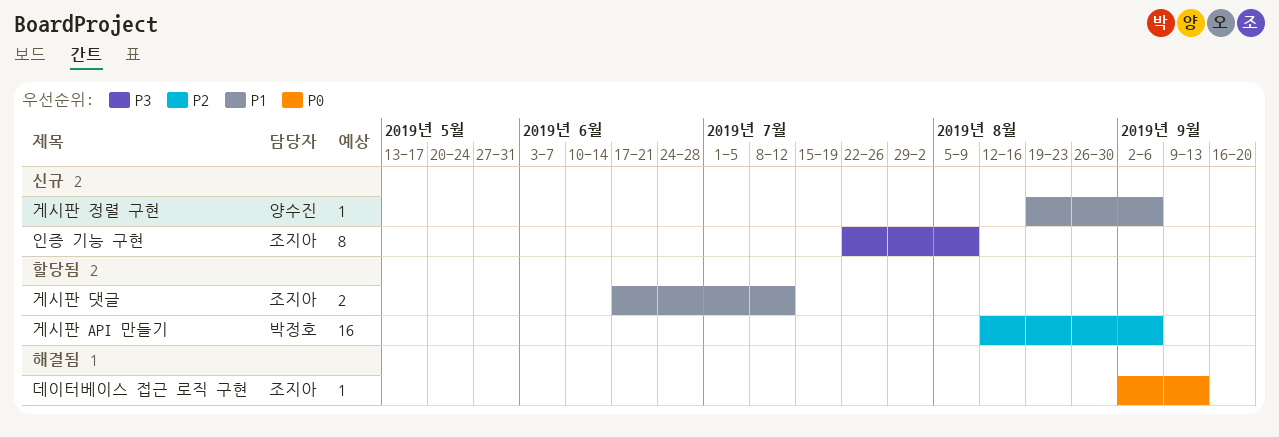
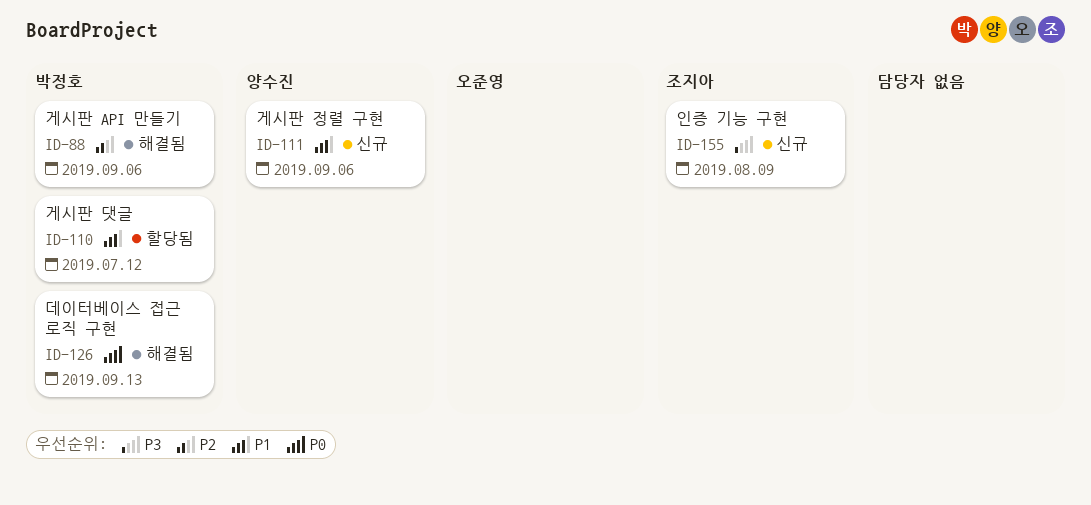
게시판 API 만들기, status: 할당됨 -> 해결됨
게시판 댓글, owner: 조지아 -> 박정호
데이터베이스 접근 로직 구현, owner: 조지아 -> 박정호

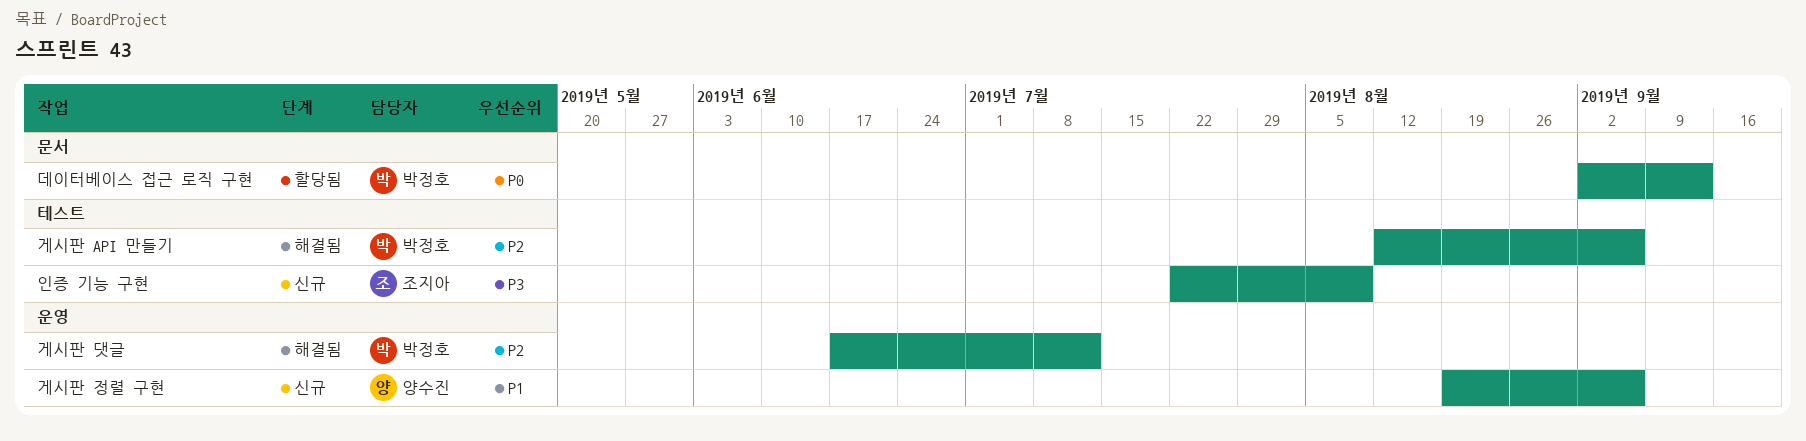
게시판 댓글, status: 할당됨 -> 해결됨
게시판 댓글, priority: P1 -> P2
데이터베이스 접근 로직 구현, status: 해결됨 -> 할당됨

